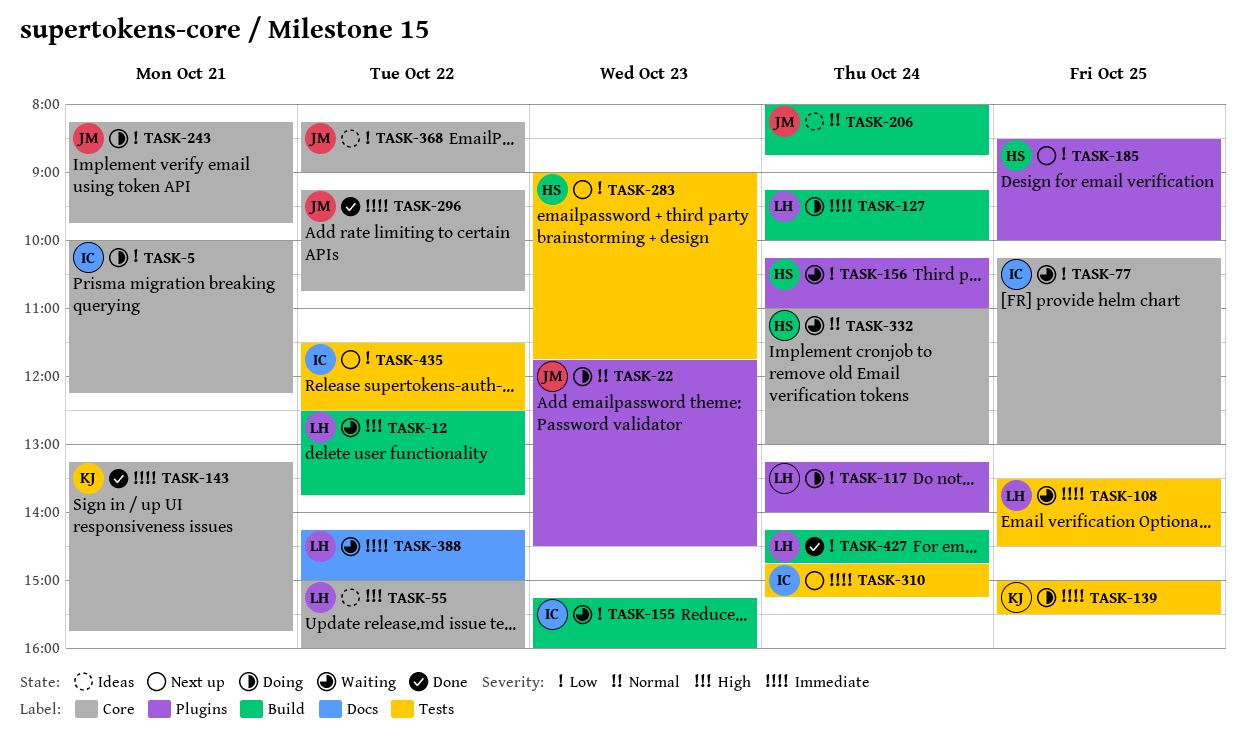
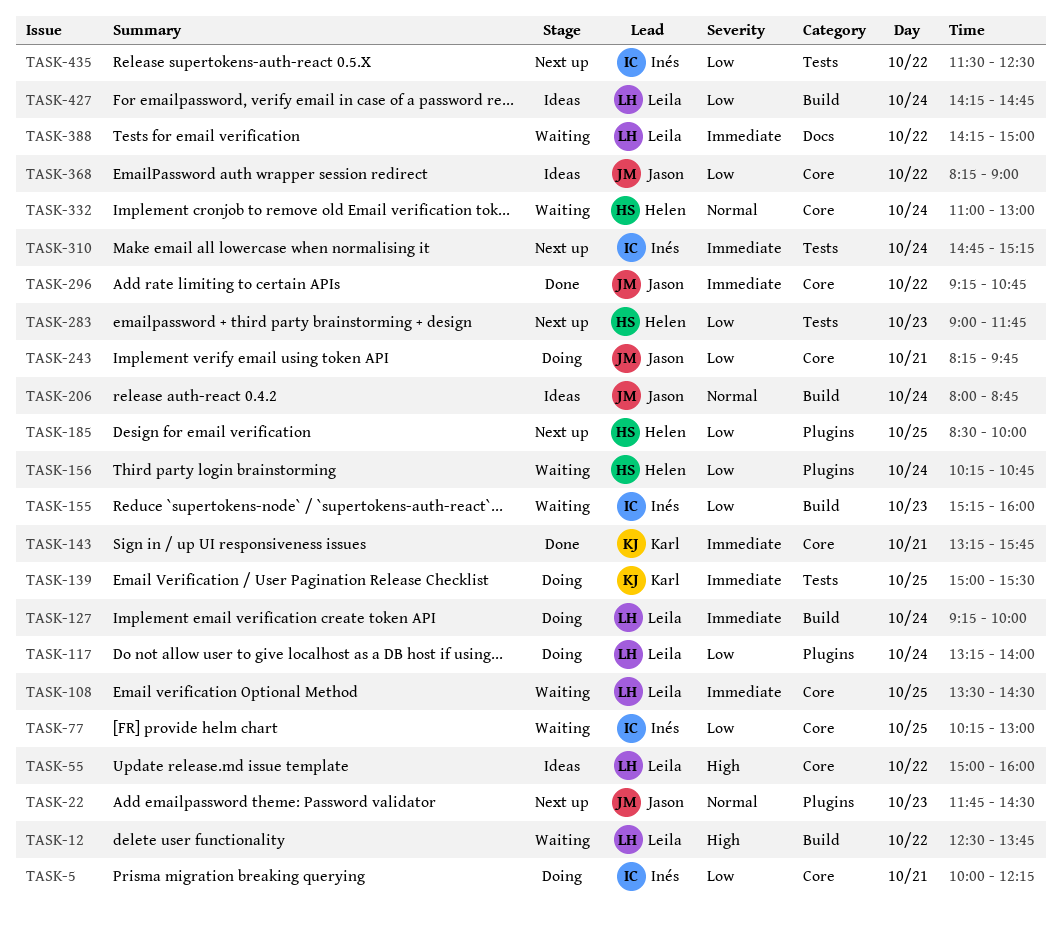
TASK-22, status: Doing -> Next up
TASK-108, label: Tests -> Core
TASK-156, ends: 11:00 -> 10:45
TASK-427, status: Done -> Ideas

